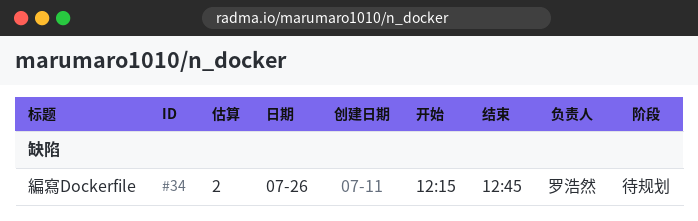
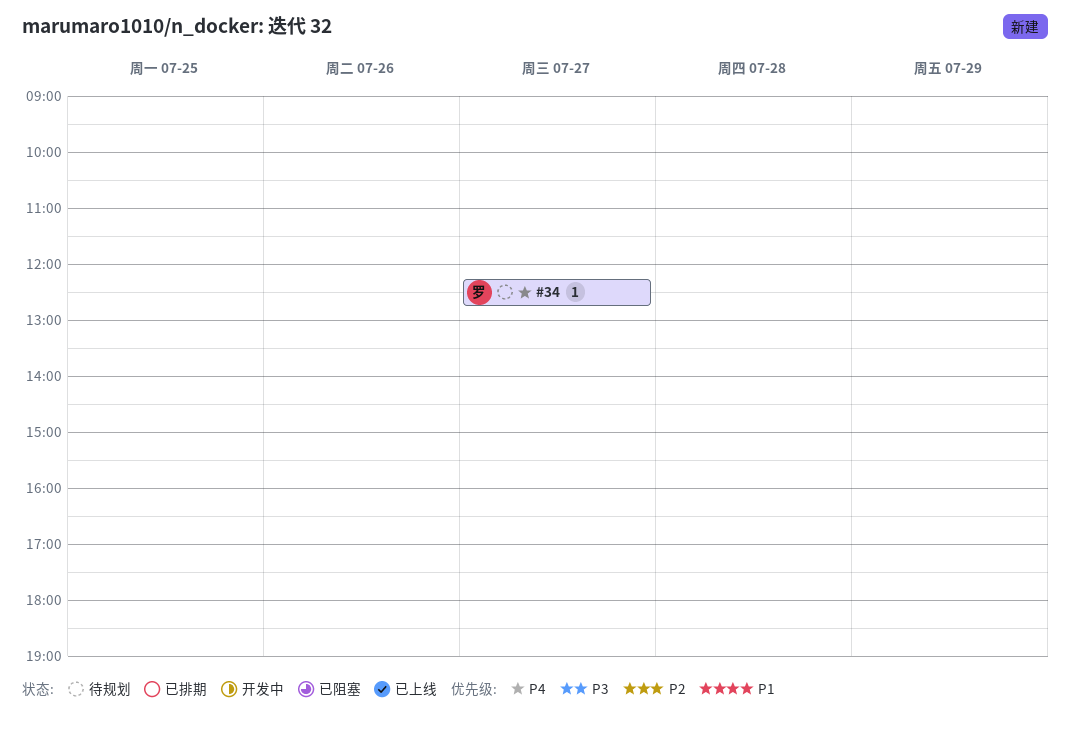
#34, estimate: 2 -> 1
#34, day: Jul 26 -> Jul 27

